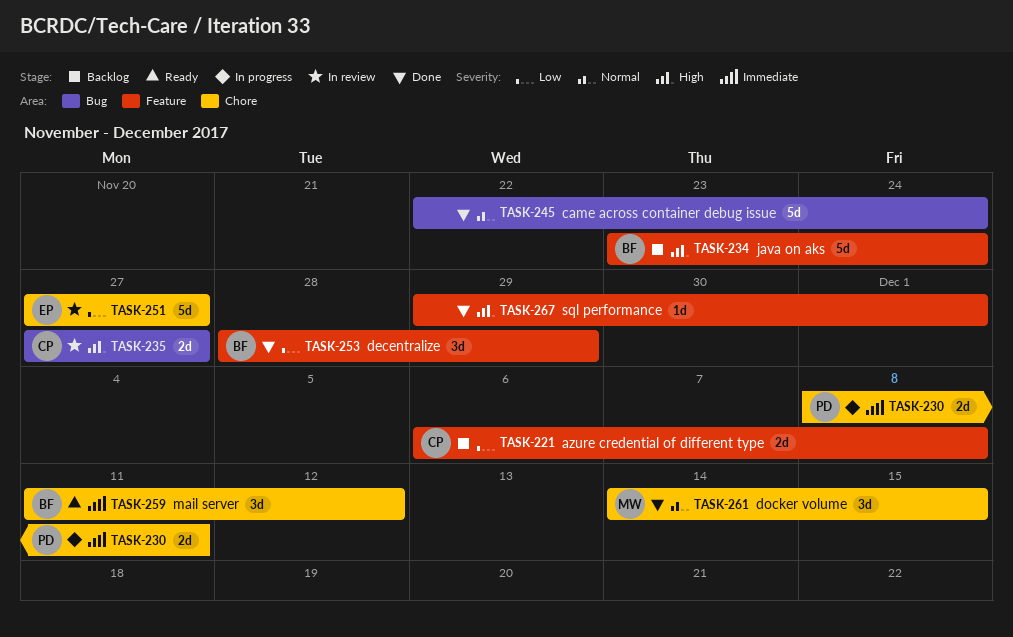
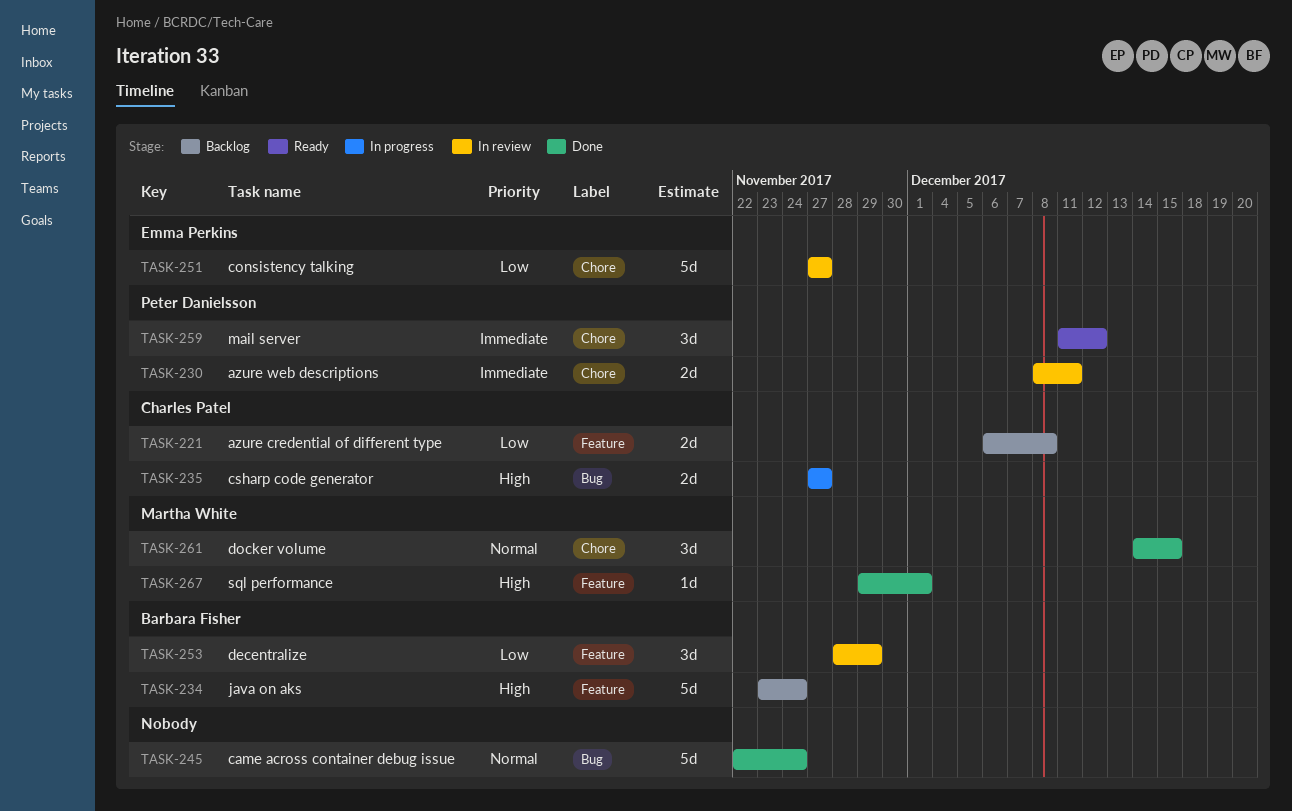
TASK-230, status: In progress -> In review
TASK-235, status: In review -> In progress
TASK-253, status: Done -> In review
TASK-259, owner: Barbara Fisher -> Peter Danielsson
TASK-267, owner: none -> Martha White

